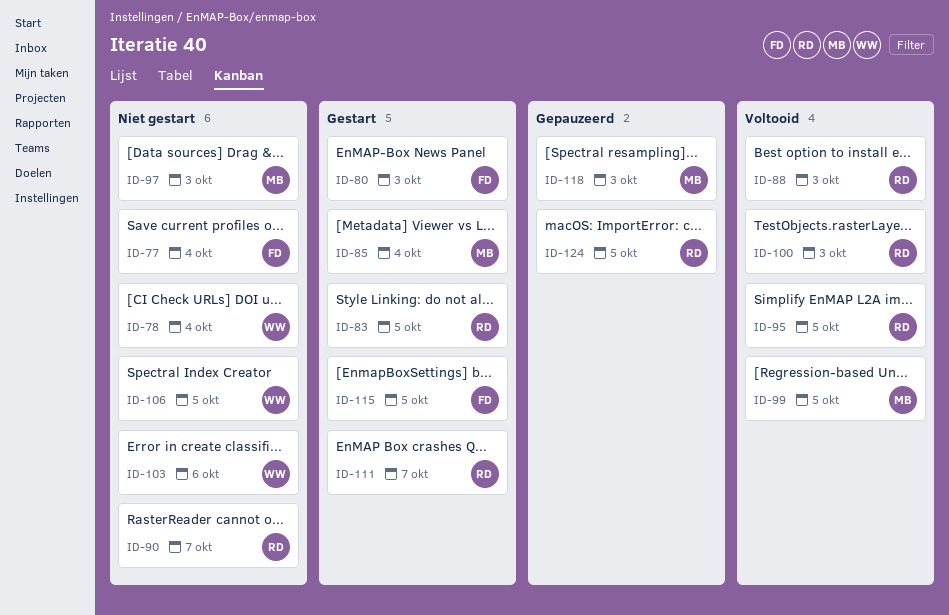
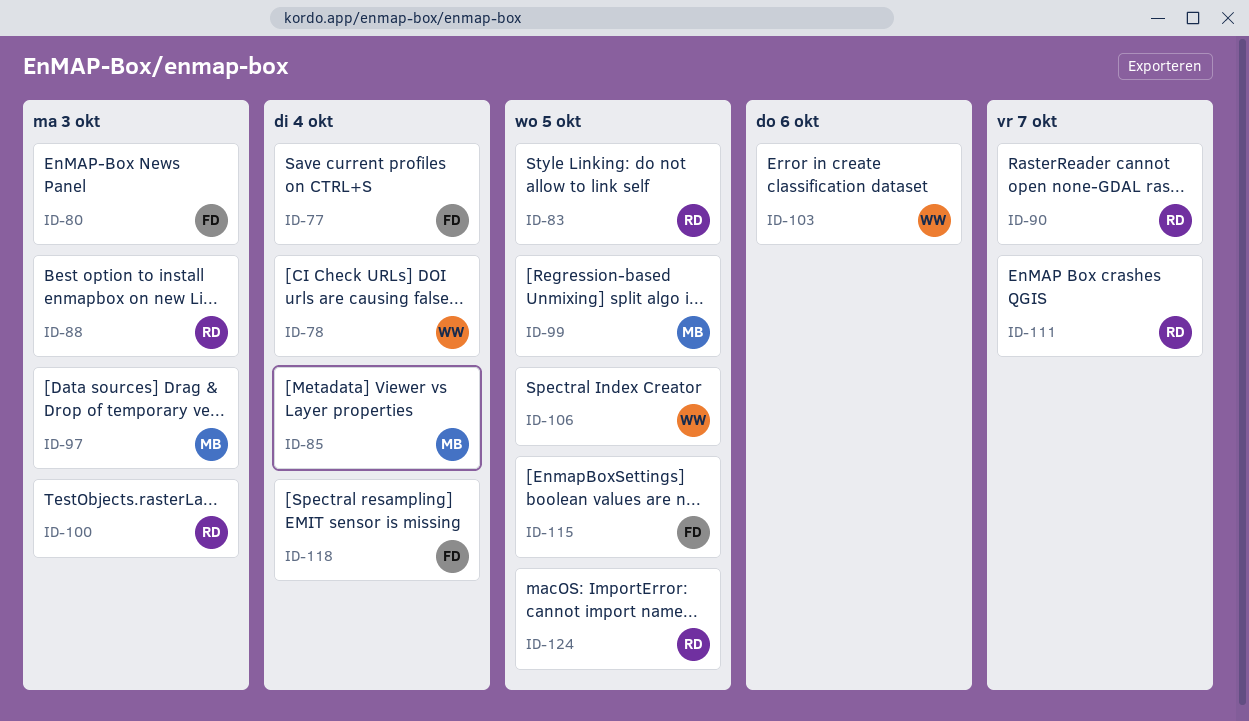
ID-95: present -> none
ID-118, owner: MB -> FD
ID-118, due: Oct 3 -> Oct 4

